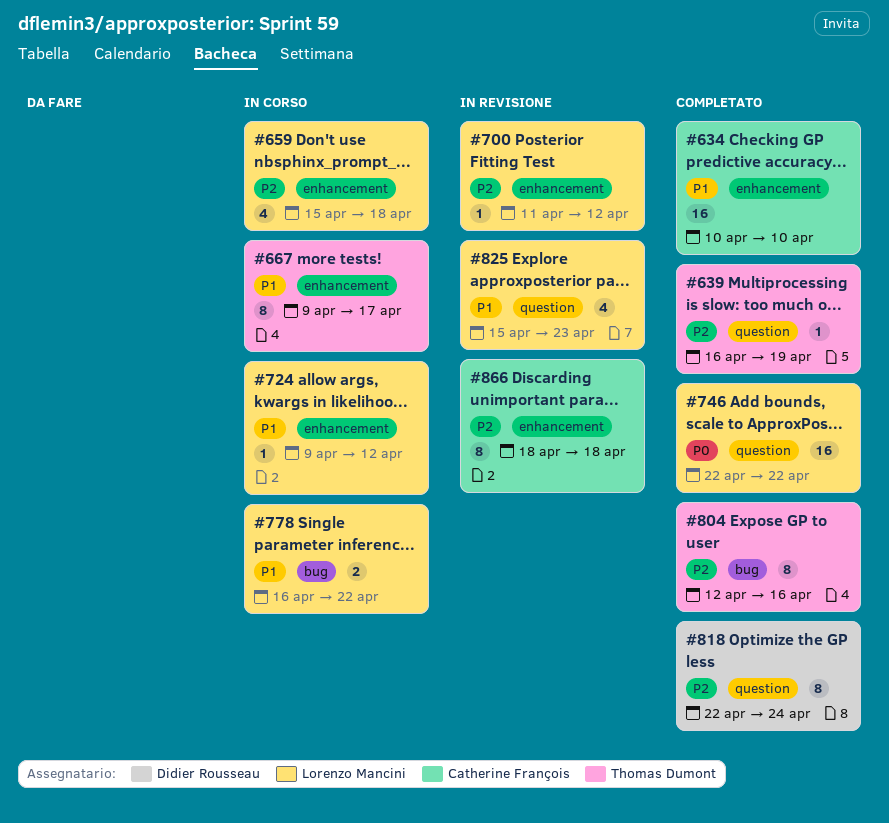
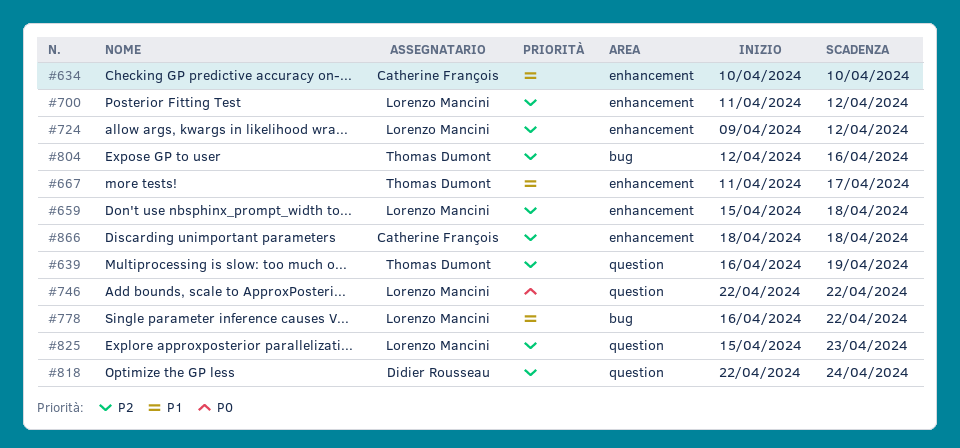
#667, start: Apr 9 -> Apr 11
#724, priority: P1 -> P2
#825, priority: P1 -> P2

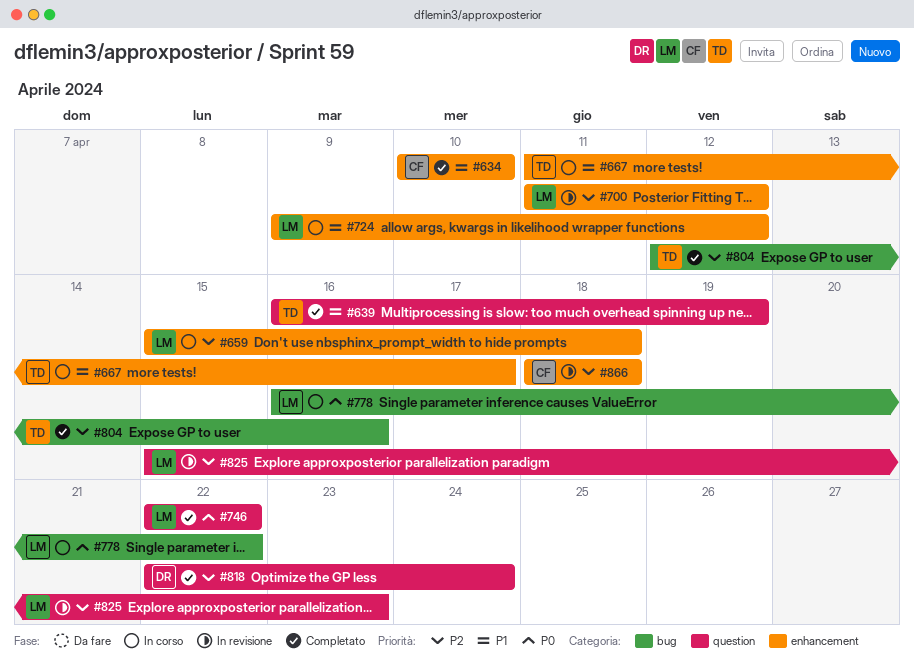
#639, priority: P2 -> P1
#724, priority: P2 -> P1
#778, priority: P1 -> P0

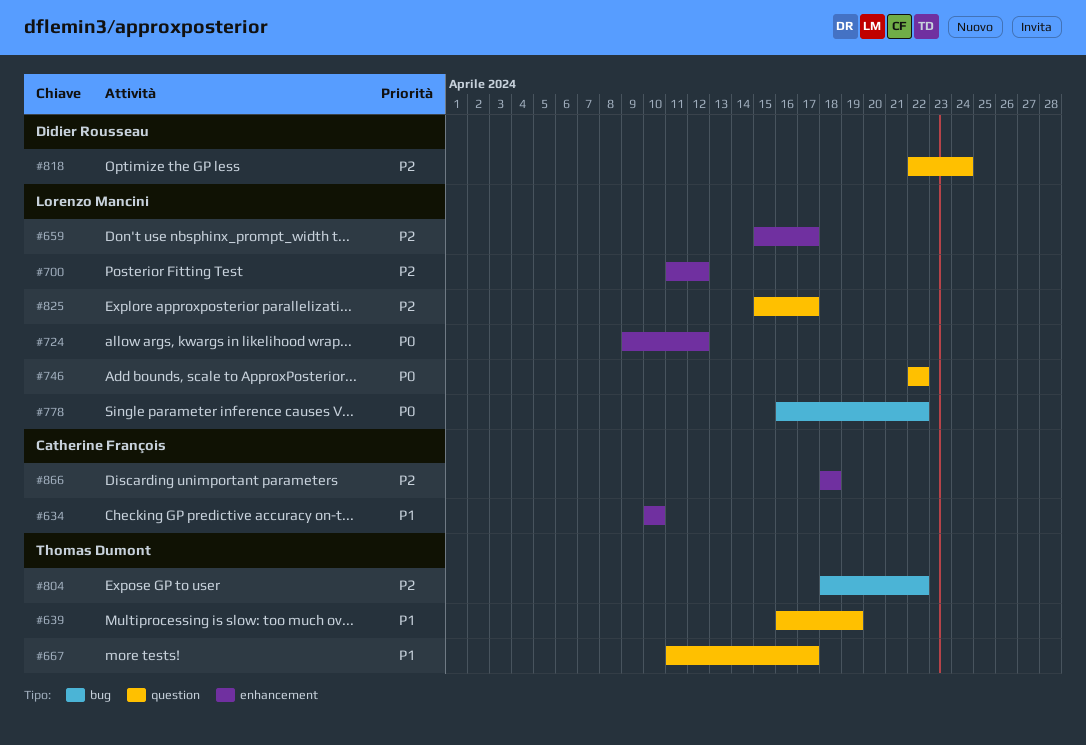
#659, due: Apr 18 -> Apr 17
#667, label: enhancement -> question
#724, priority: P1 -> P0
#804, start: Apr 12 -> Apr 18
#804, due: Apr 16 -> Apr 22
#825, due: Apr 23 -> Apr 17

